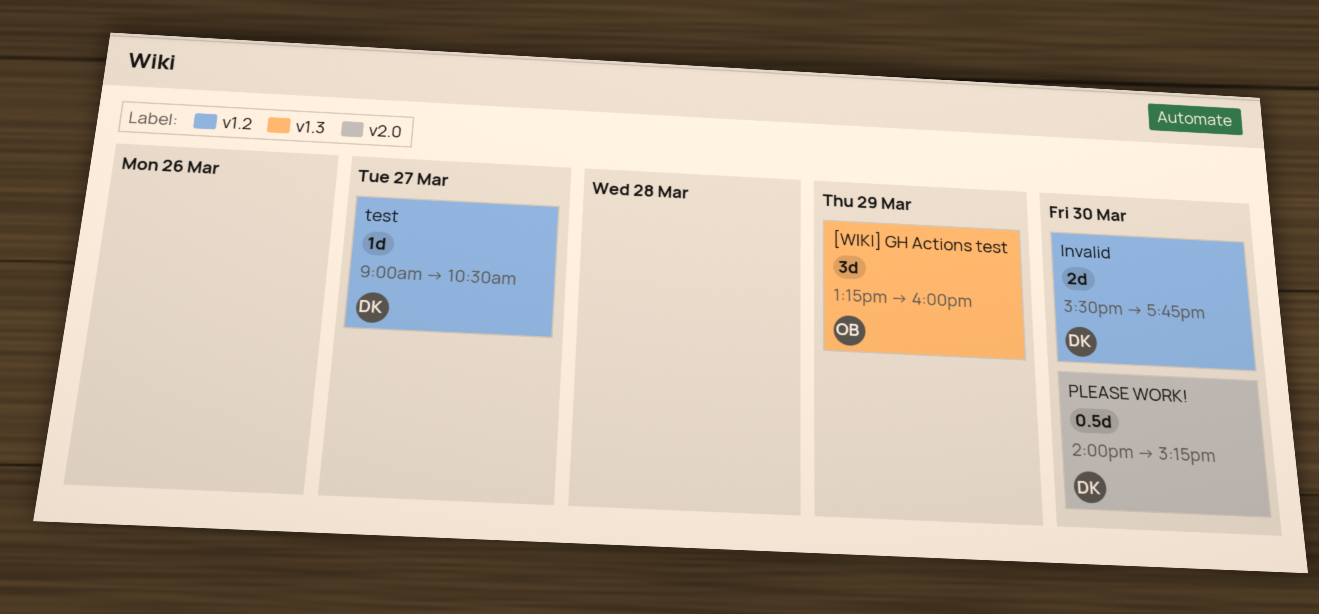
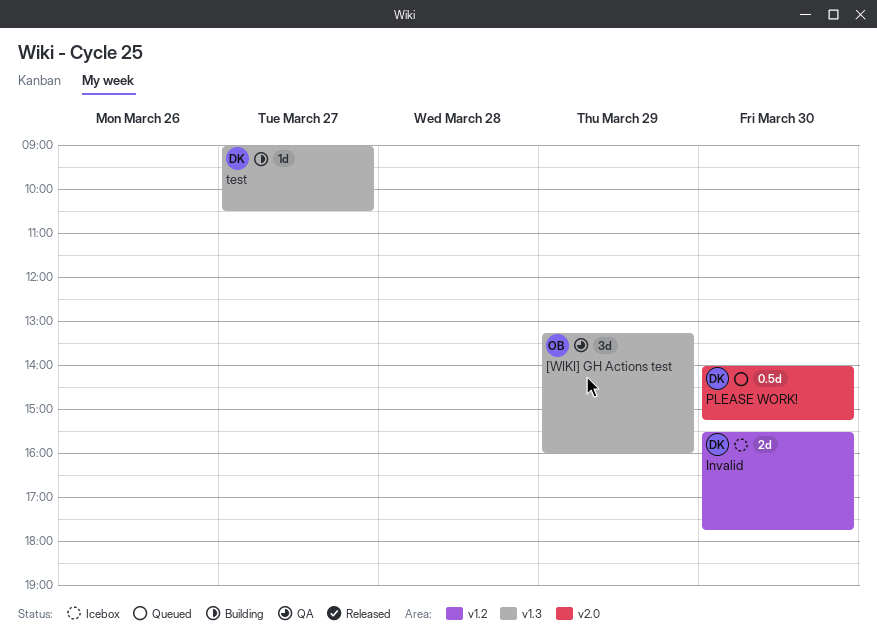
test, label: v1.2 -> v1.3

